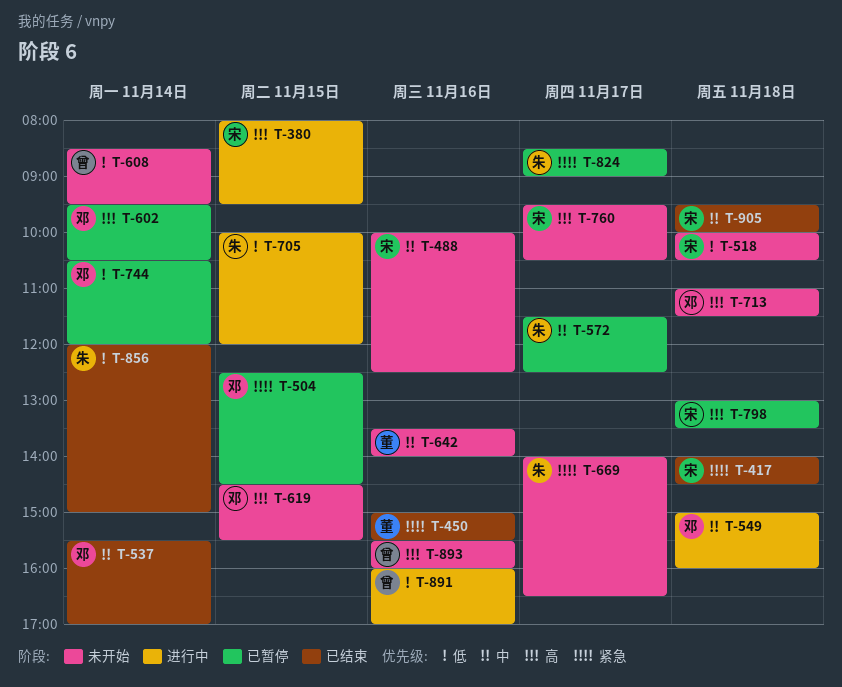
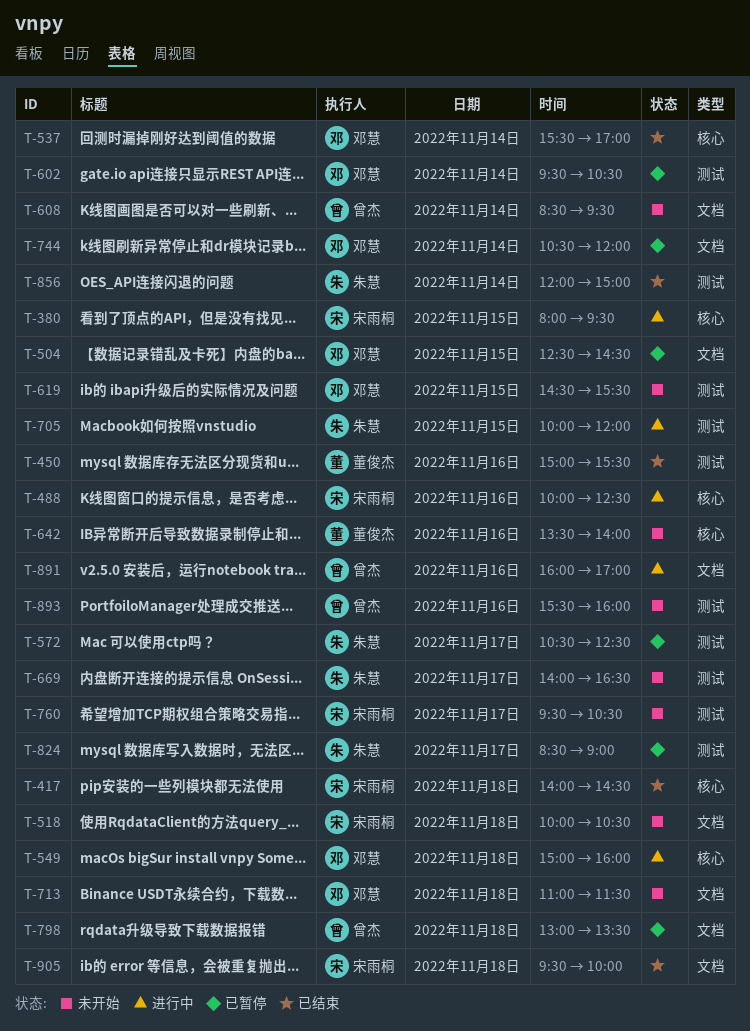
T-488, status: 未开始 -> 进行中
T-572, begins: 11:30 -> 10:30
T-798, owner: 宋雨桐 -> 曾杰

